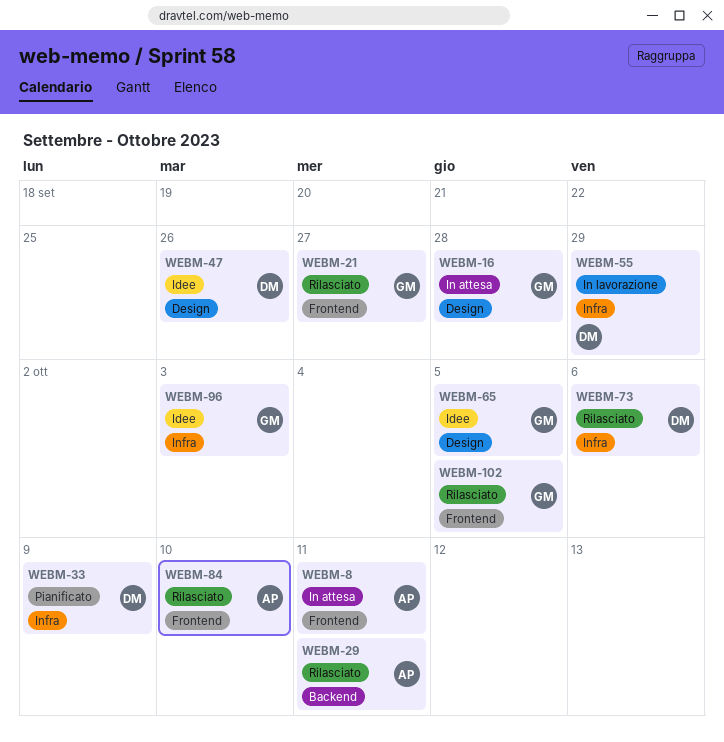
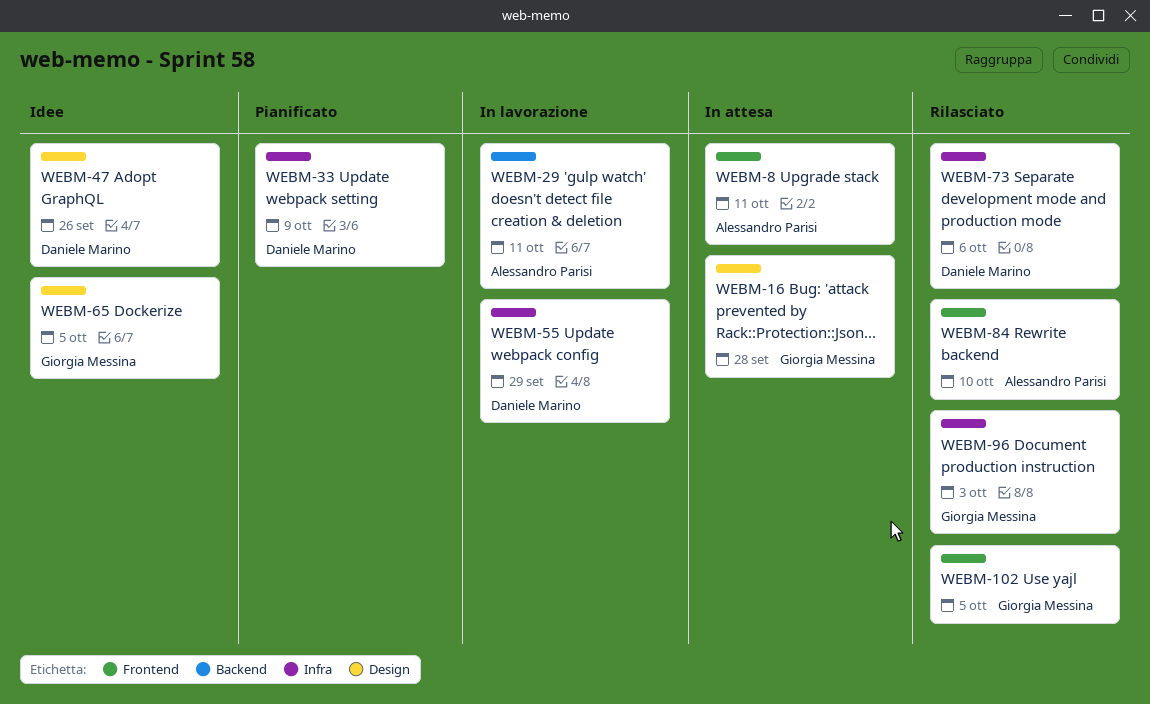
WEBM-21: present -> none
WEBM-29, status: Rilasciato -> In lavorazione
WEBM-96, status: Idee -> Rilasciato

